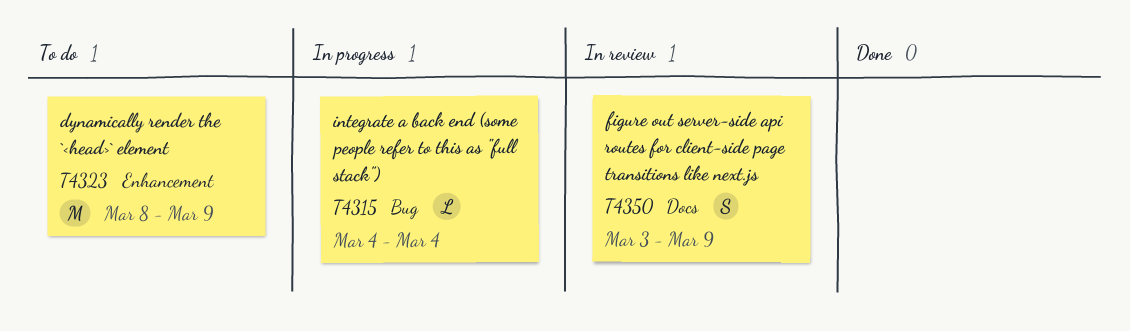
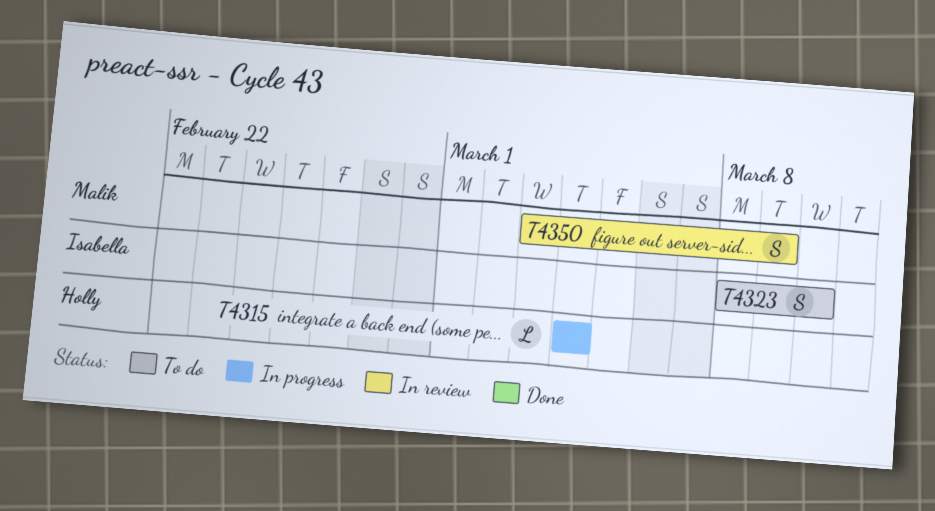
T4323, estimate: M -> S
T4323, due: Mar 9 -> Mar 10

